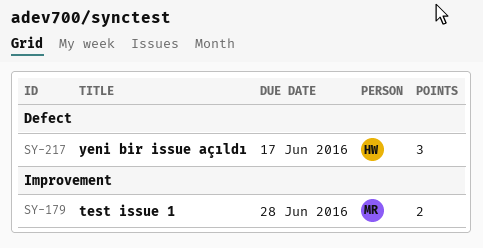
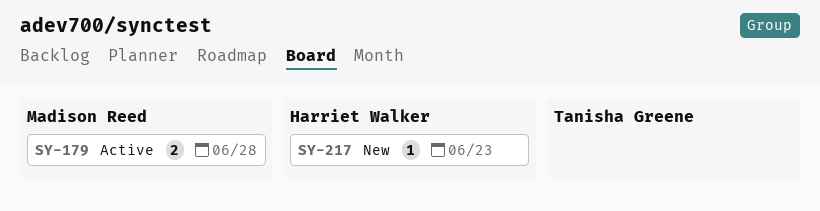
SY-217, estimate: 3 -> 1
SY-217, due: Jun 17 -> Jun 23

